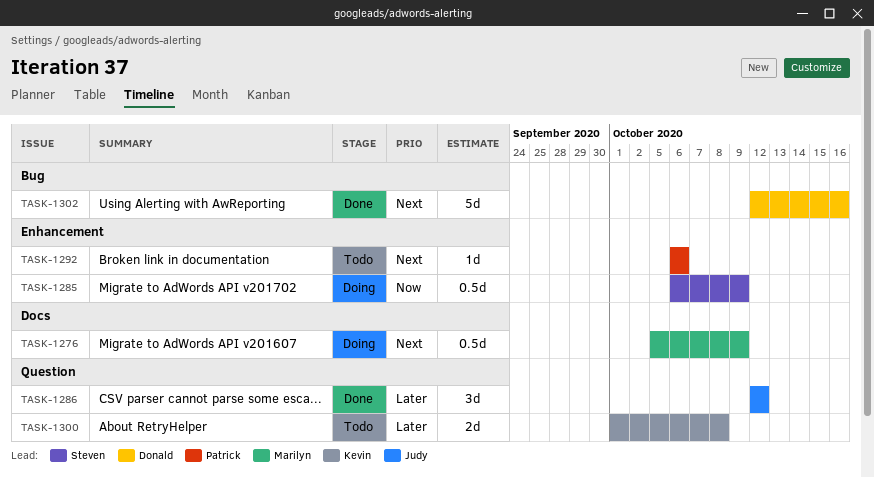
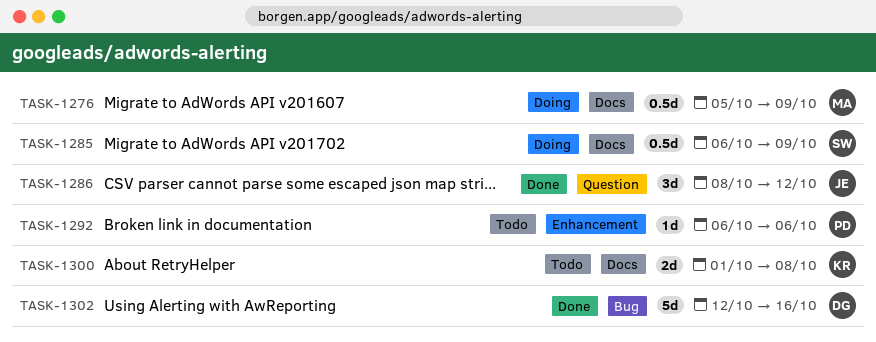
TASK-1285, label: Enhancement -> Docs
TASK-1286, start: Oct 12 -> Oct 8
TASK-1300, label: Question -> Docs

